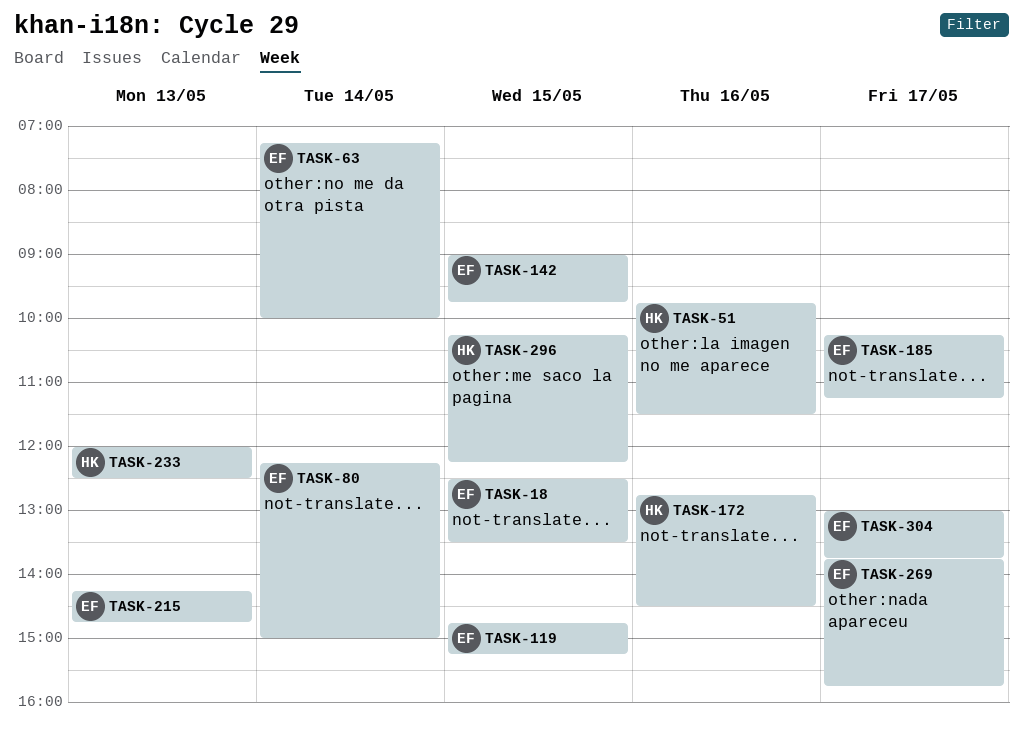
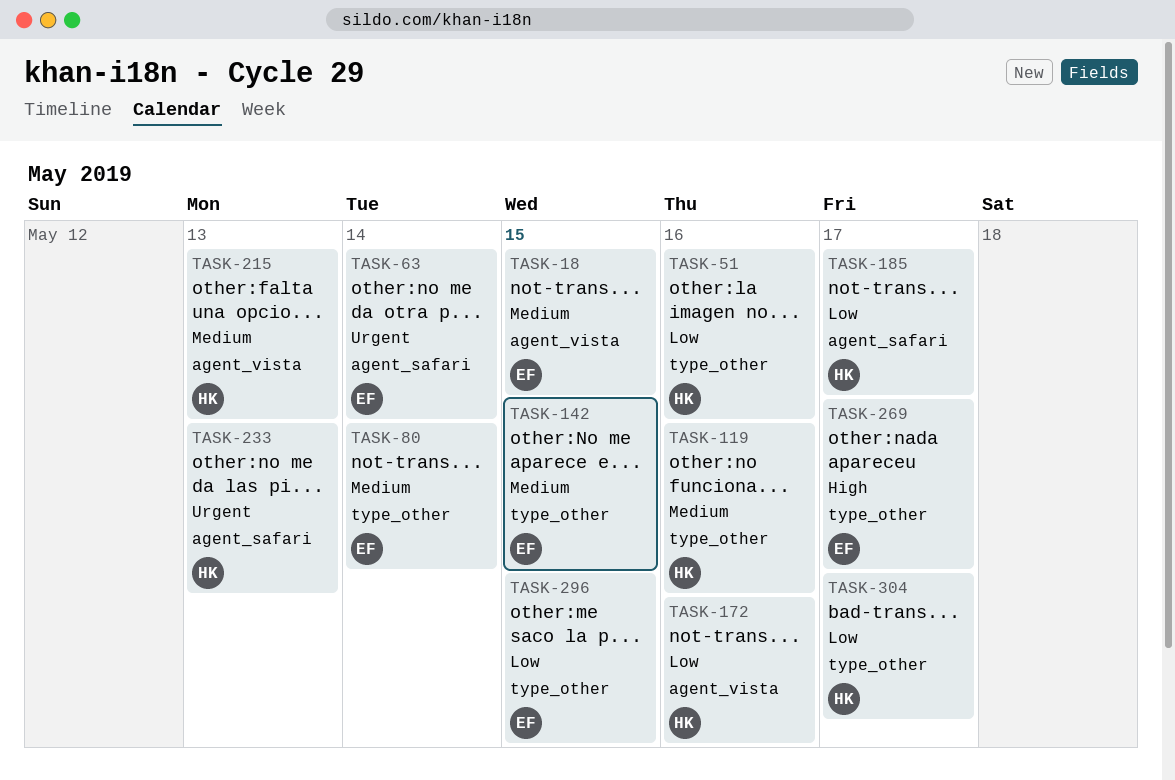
TASK-119, owner: EF -> HK
TASK-119, day: May 15 -> May 16
TASK-185, owner: EF -> HK
TASK-215, owner: EF -> HK
TASK-296, owner: HK -> EF
TASK-304, owner: EF -> HK

